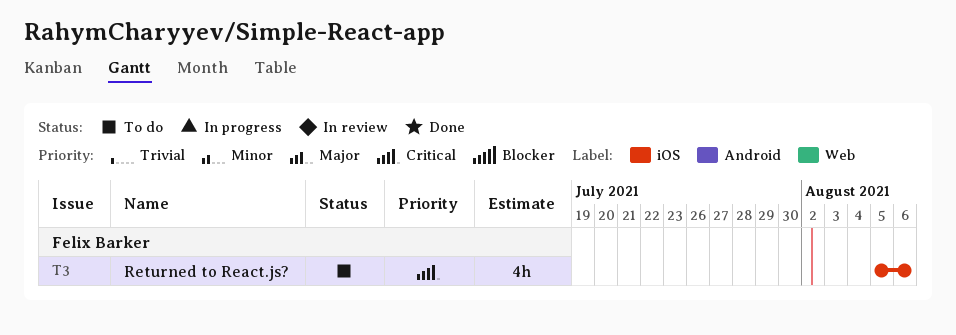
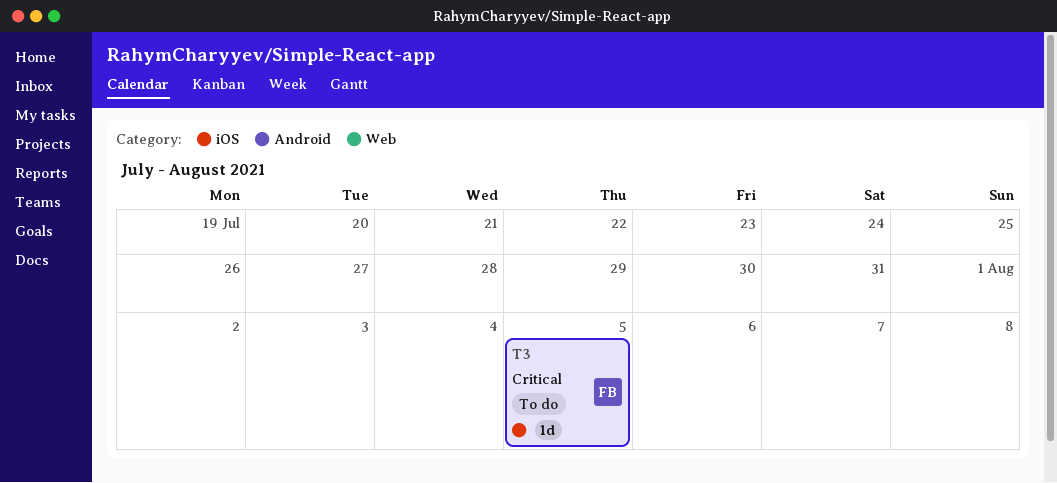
T3, estimate: 4h -> 1d
T3, due: Aug 6 -> Aug 5

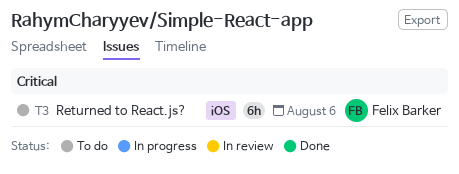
T3, estimate: 1d -> 6h
T3, due: Aug 5 -> Aug 6

